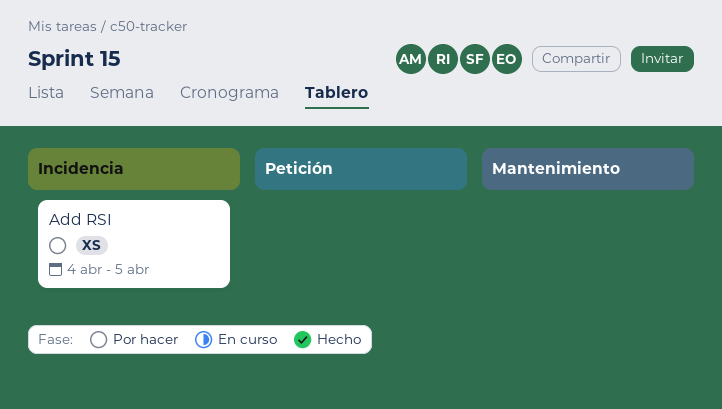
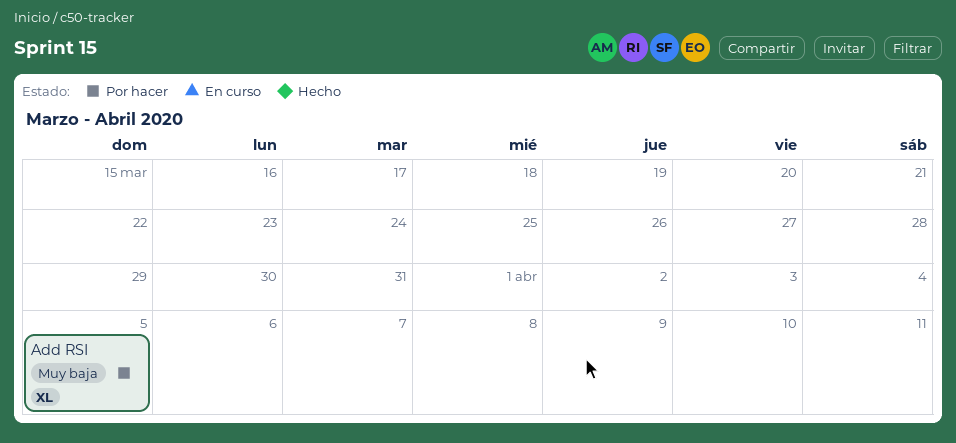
Add RSI, estimate: XS -> XL

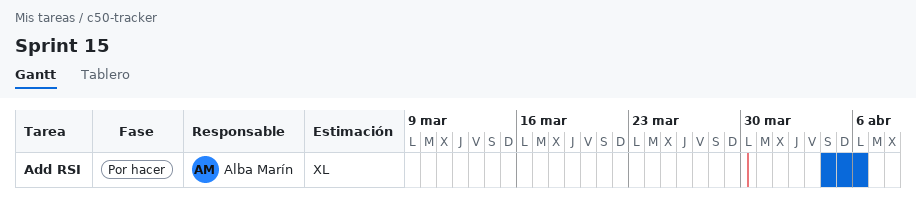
Add RSI, due: Apr 5 -> Apr 6

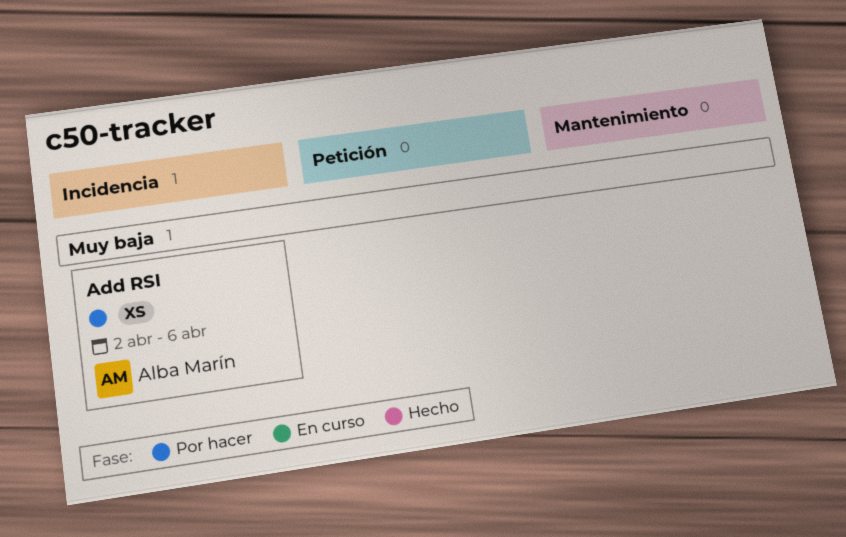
Add RSI, estimate: XL -> XS
Add RSI, start: Apr 4 -> Apr 2

